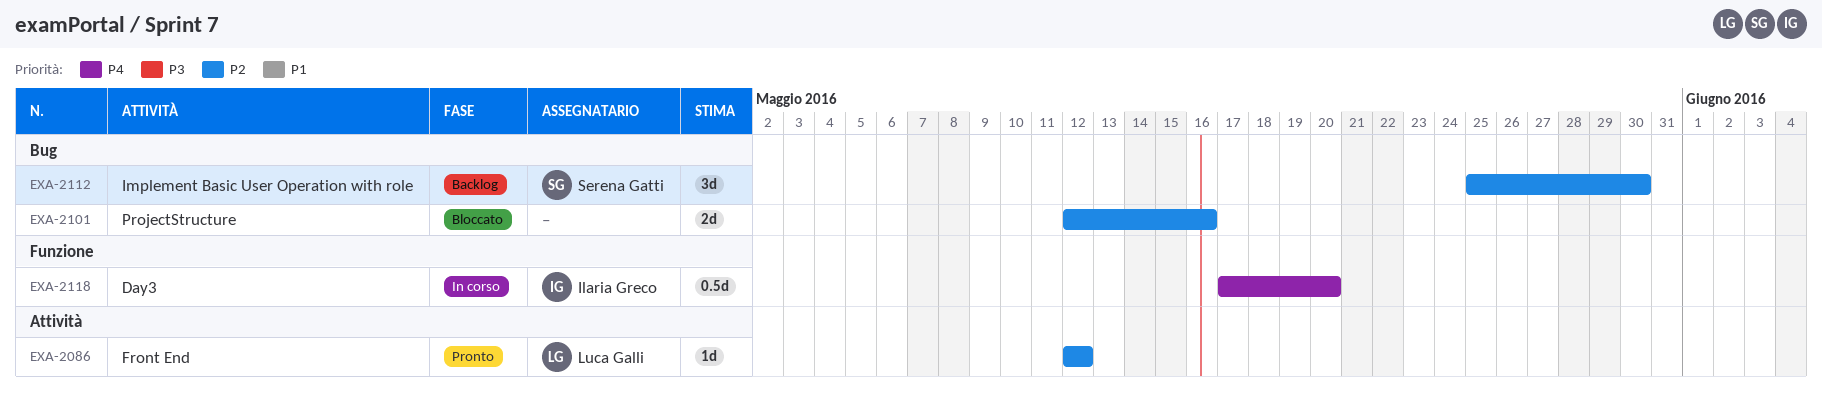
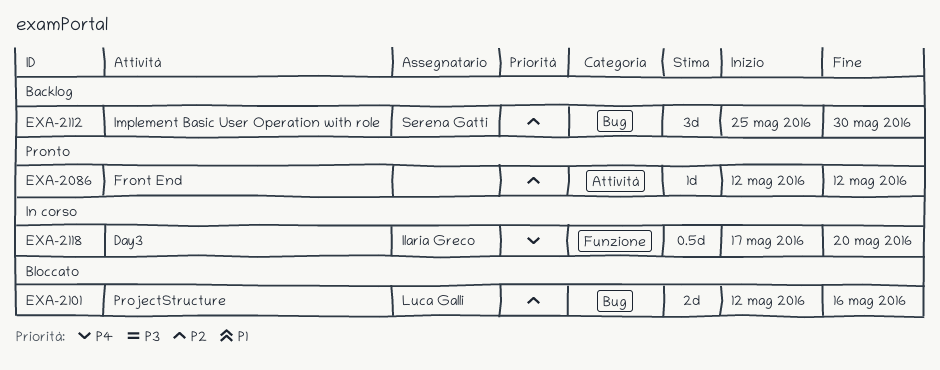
EXA-2086, owner: Luca Galli -> none
EXA-2101, owner: none -> Luca Galli

